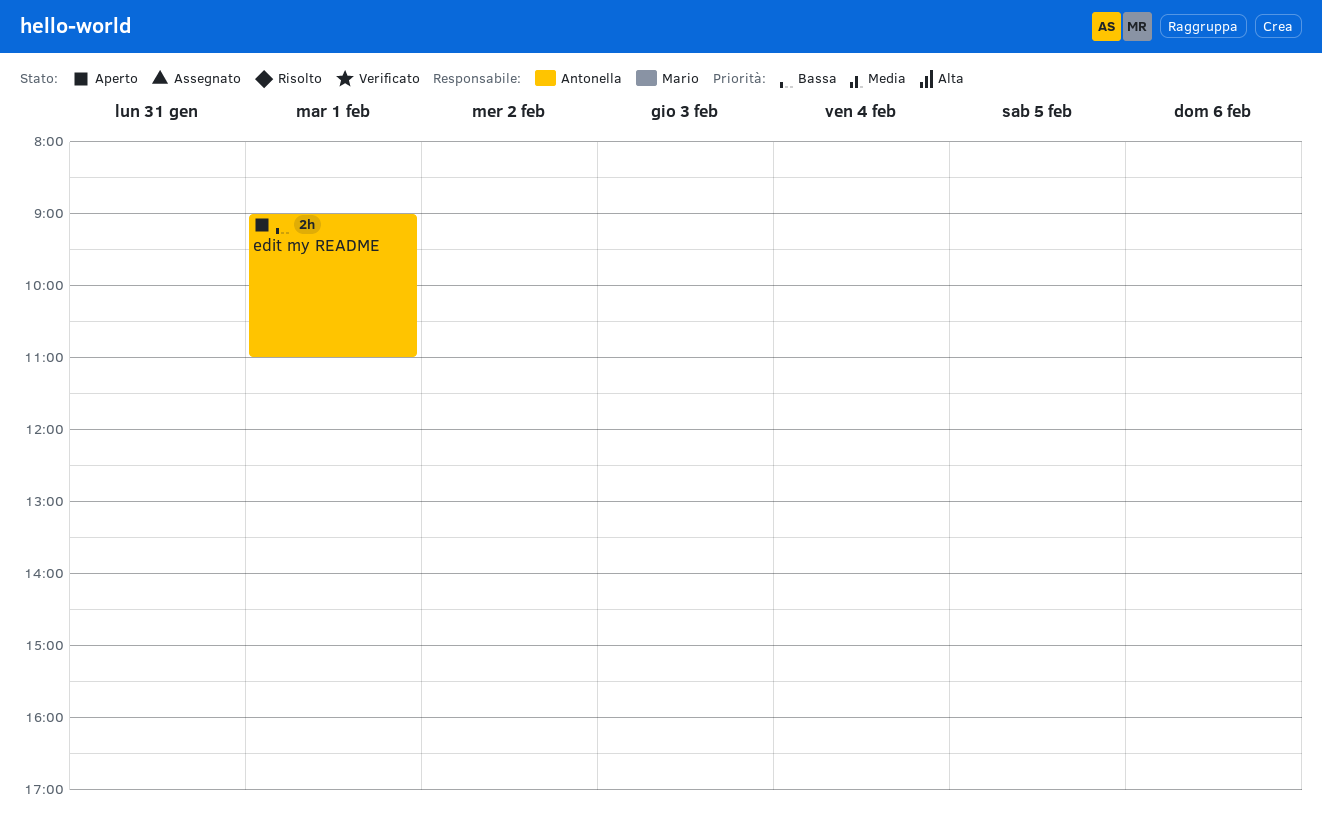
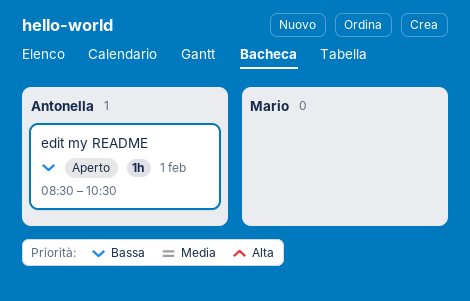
edit my README, estimate: 2h -> 1h
edit my README, begins: 09:00 -> 08:30
edit my README, ends: 11:00 -> 10:30

